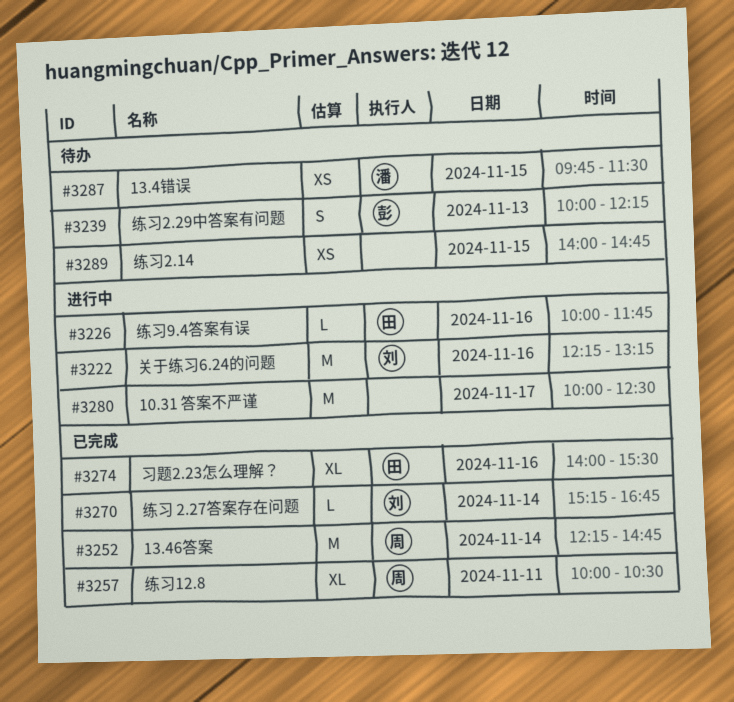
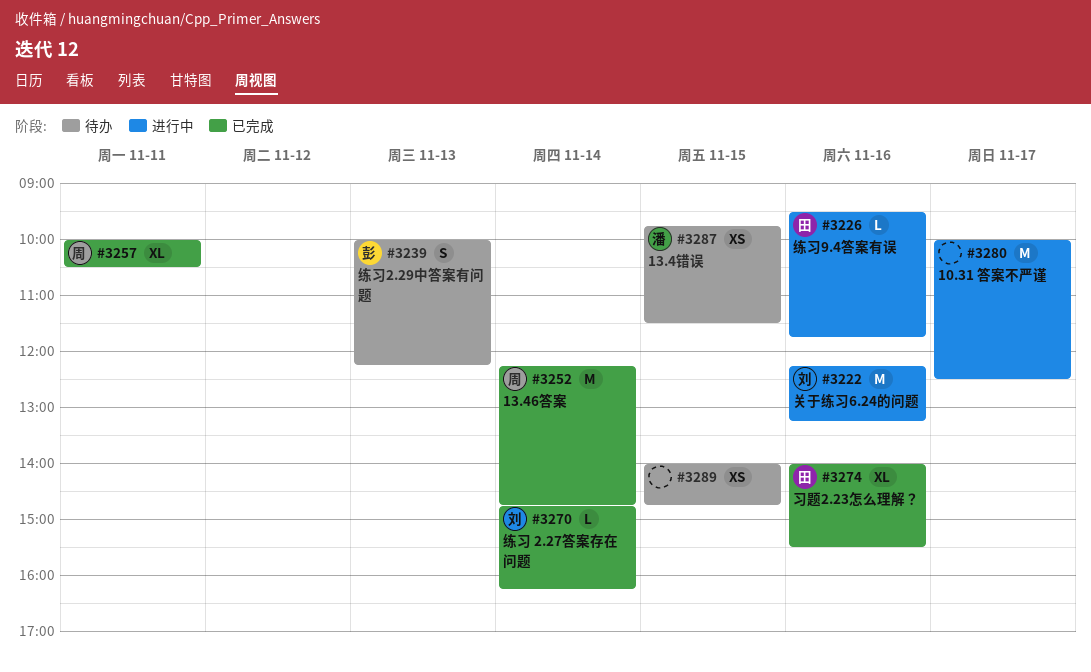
#3226, begins: 10:00 -> 09:30
#3270, begins: 15:15 -> 14:45
#3270, ends: 16:45 -> 16:15

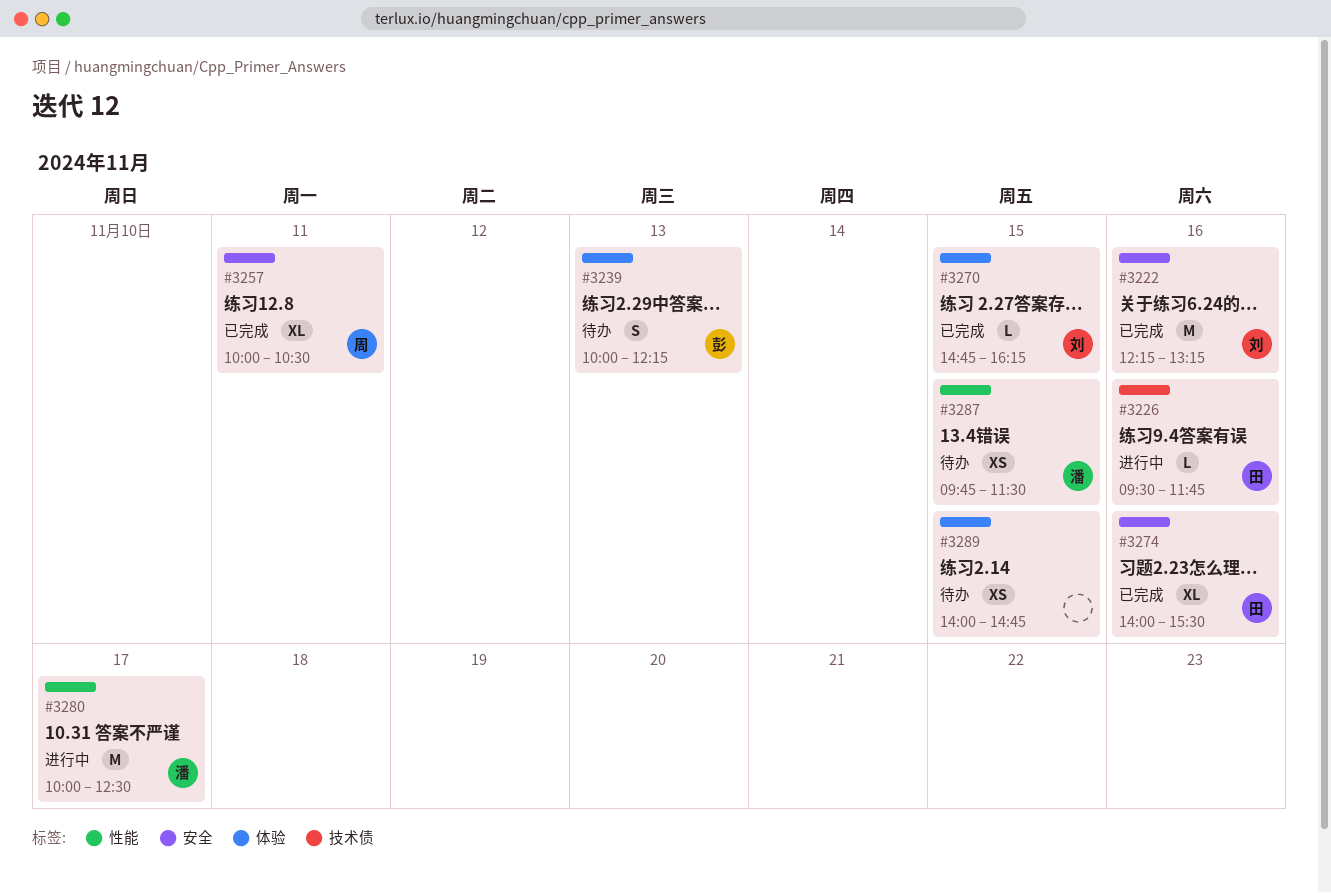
#3222, status: 进行中 -> 已完成
#3252: present -> none
#3270, day: Nov 14 -> Nov 15
#3280, owner: none -> 潘

